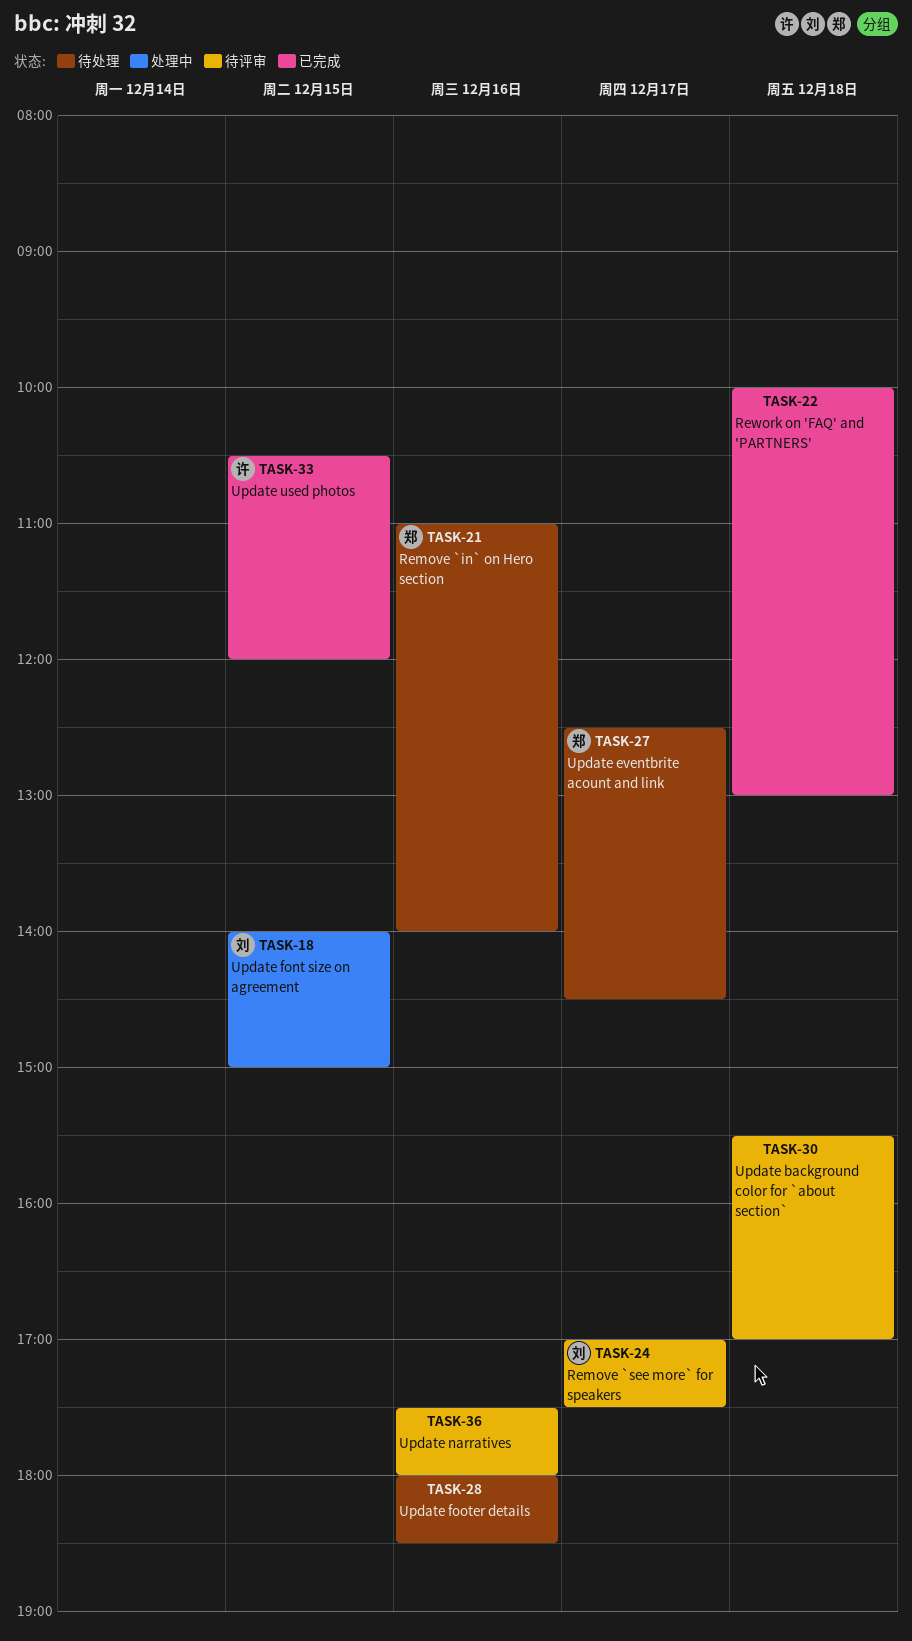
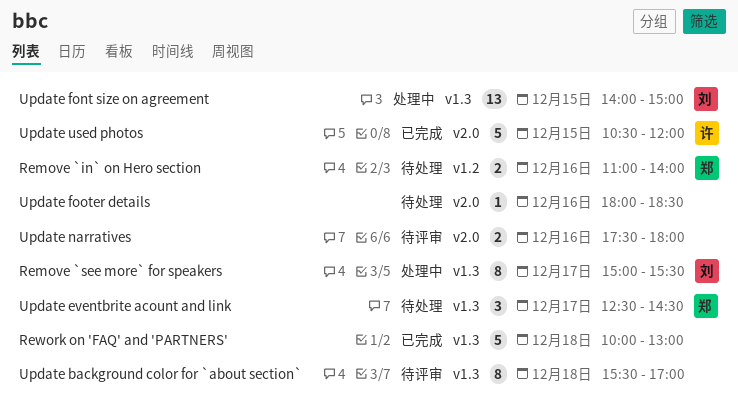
Remove `see more` for speakers, status: 待评审 -> 处理中
Remove `see more` for speakers, begins: 17:00 -> 15:00
Remove `see more` for speakers, ends: 17:30 -> 15:30

